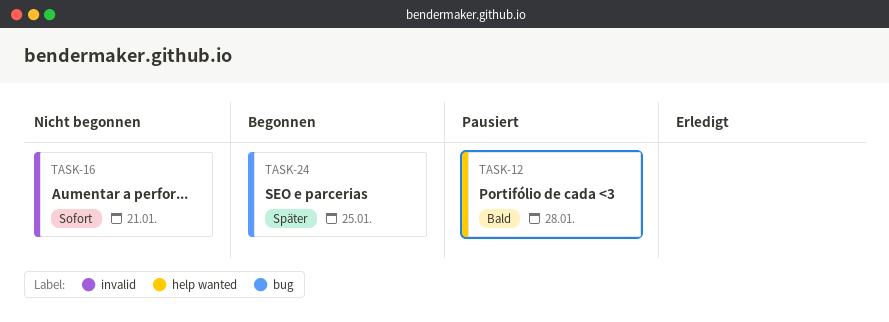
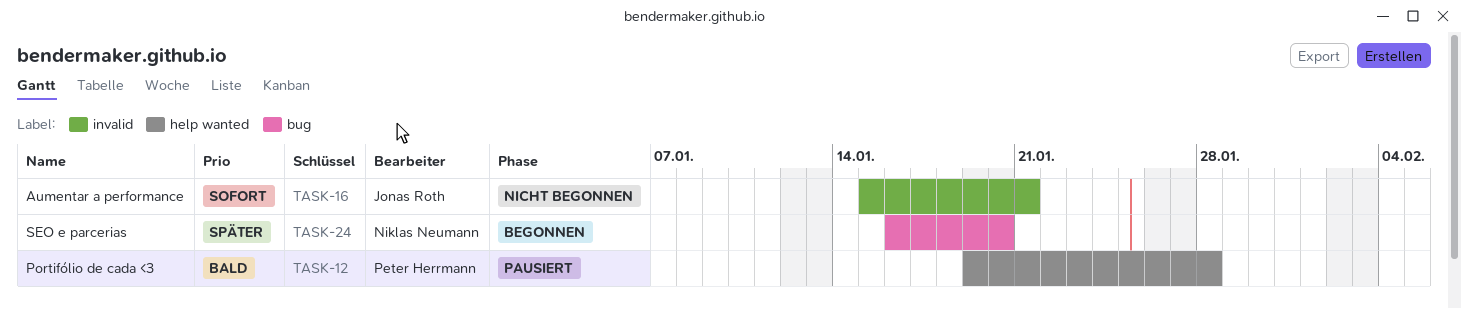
TASK-24, due: Jan 25 -> Jan 20

